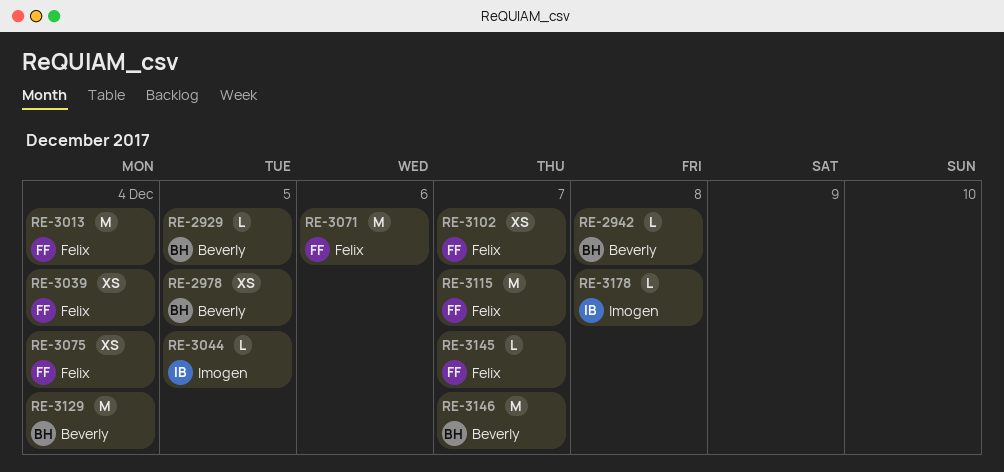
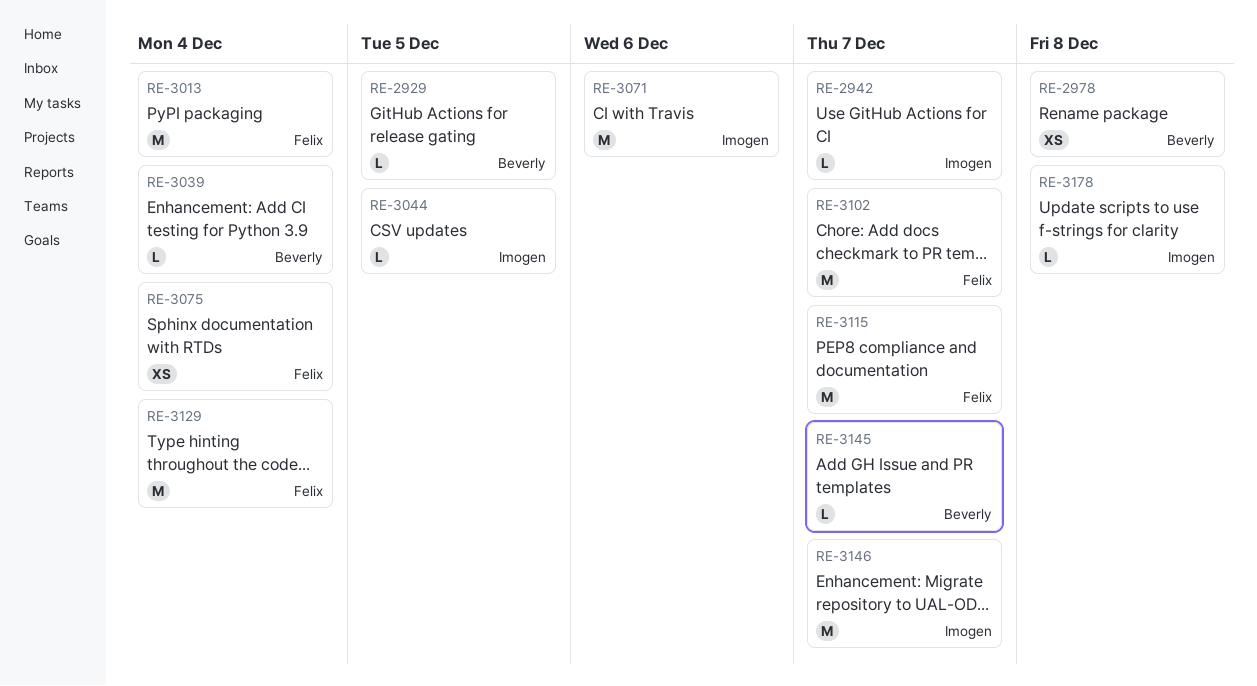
RE-2942, owner: Beverly -> Imogen
RE-2942, due: Dec 8 -> Dec 7
RE-2978, due: Dec 5 -> Dec 8
RE-3039, owner: Felix -> Beverly
RE-3039, estimate: XS -> L
RE-3071, owner: Felix -> Imogen
RE-3102, estimate: XS -> M
RE-3129, owner: Beverly -> Felix
RE-3145, owner: Felix -> Beverly
RE-3146, owner: Beverly -> Imogen

